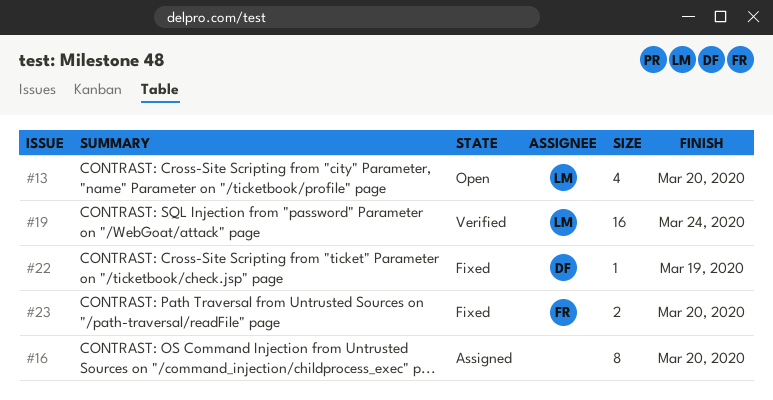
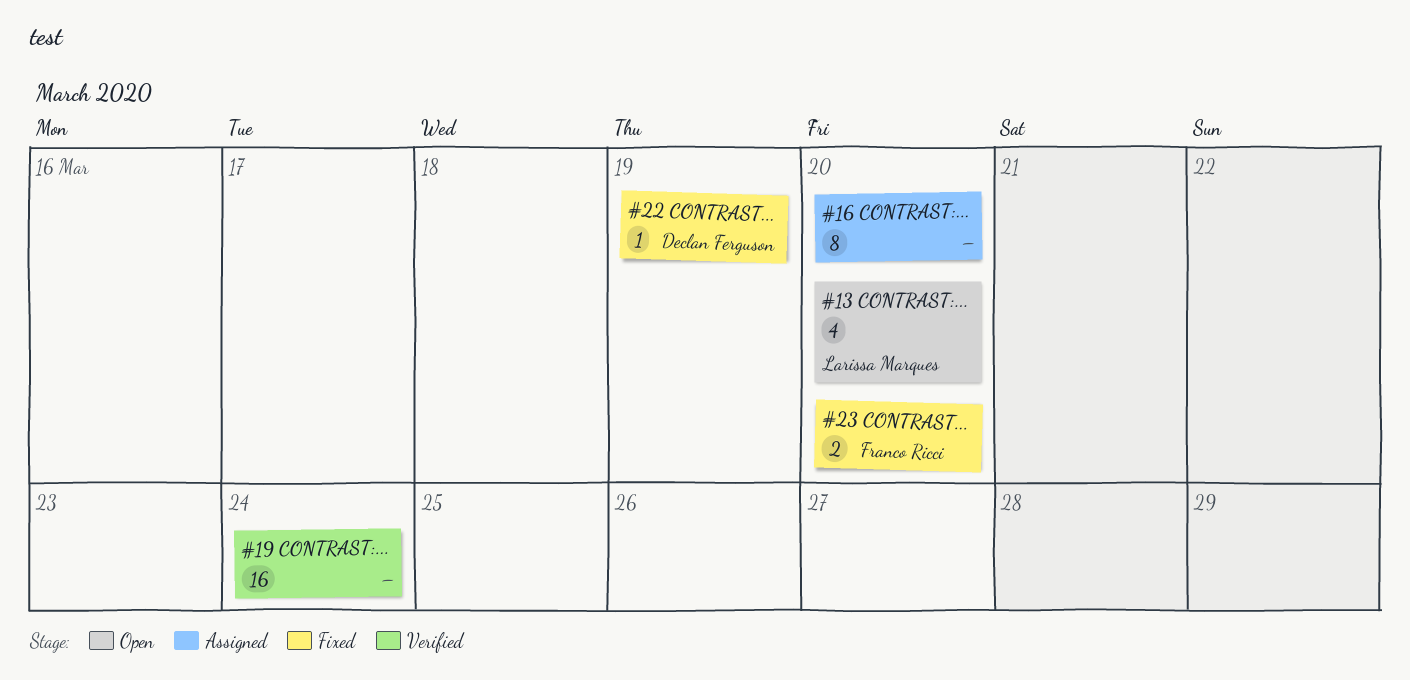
#19, owner: Larissa Marques -> none

